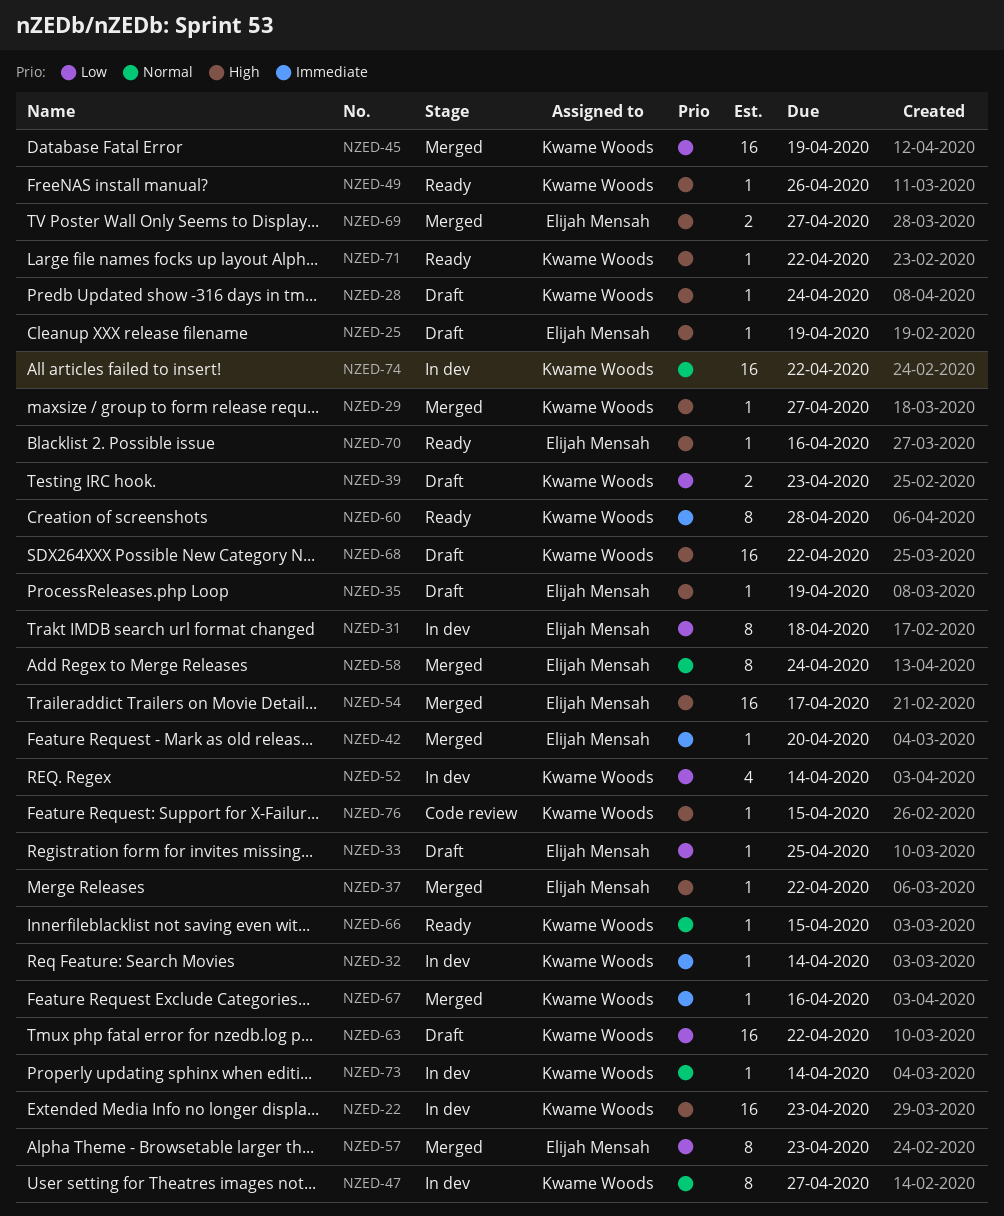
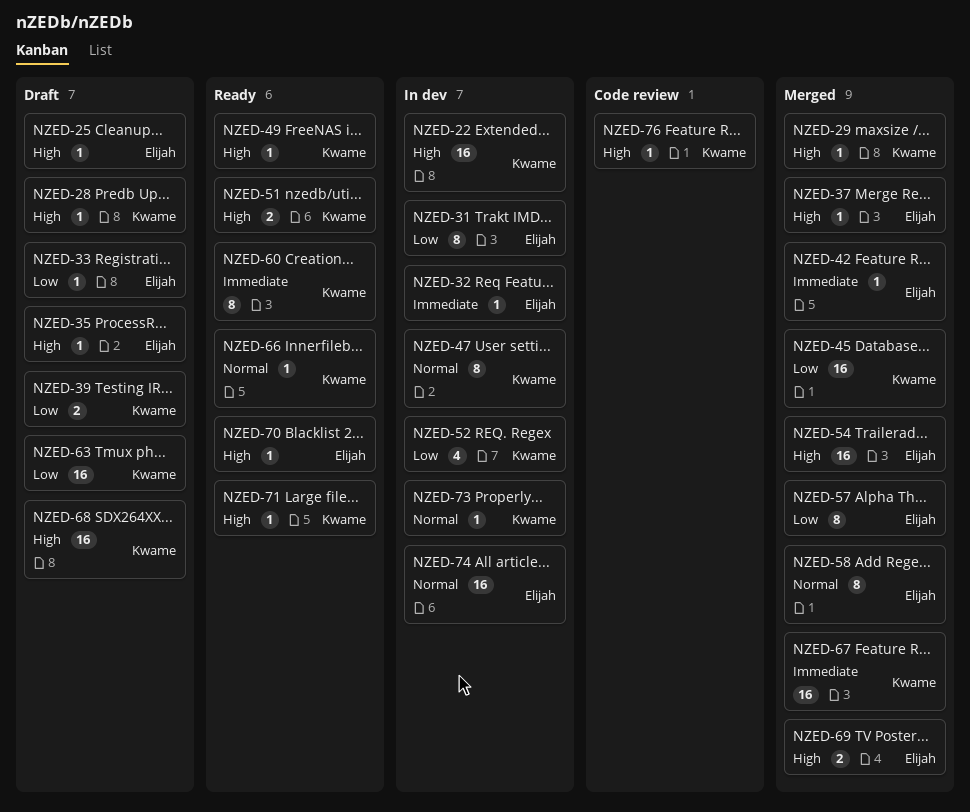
NZED-32, owner: Kwame Woods -> Elijah Mensah
NZED-51: none -> present
NZED-67, estimate: 1 -> 16
NZED-74, owner: Kwame Woods -> Elijah Mensah

